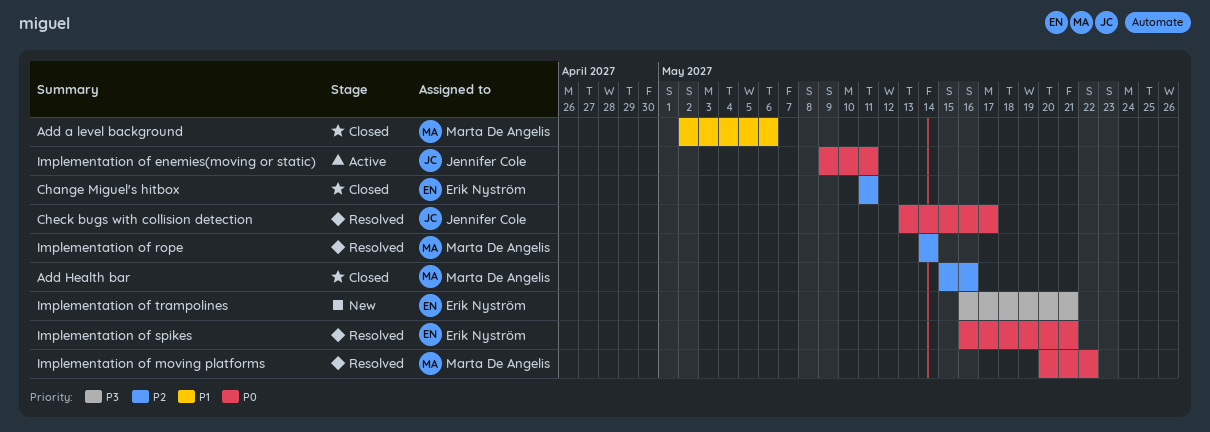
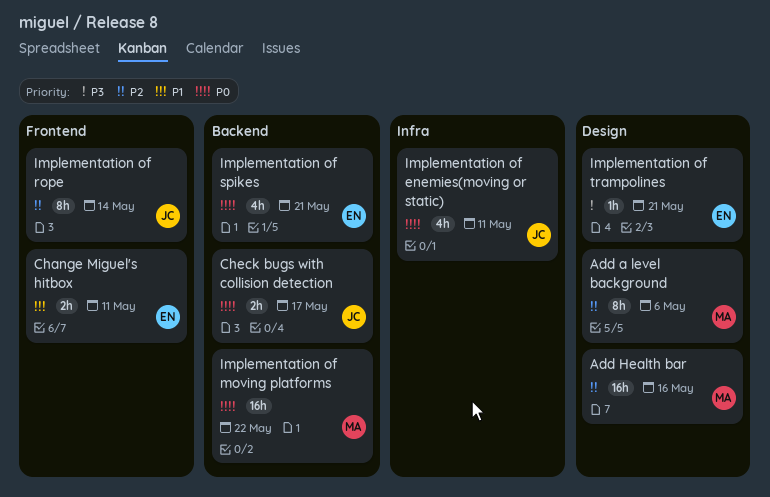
Add a level background, priority: P1 -> P2
Change Miguel's hitbox, priority: P2 -> P1
Implementation of rope, owner: Marta De Angelis -> Jennifer Cole

